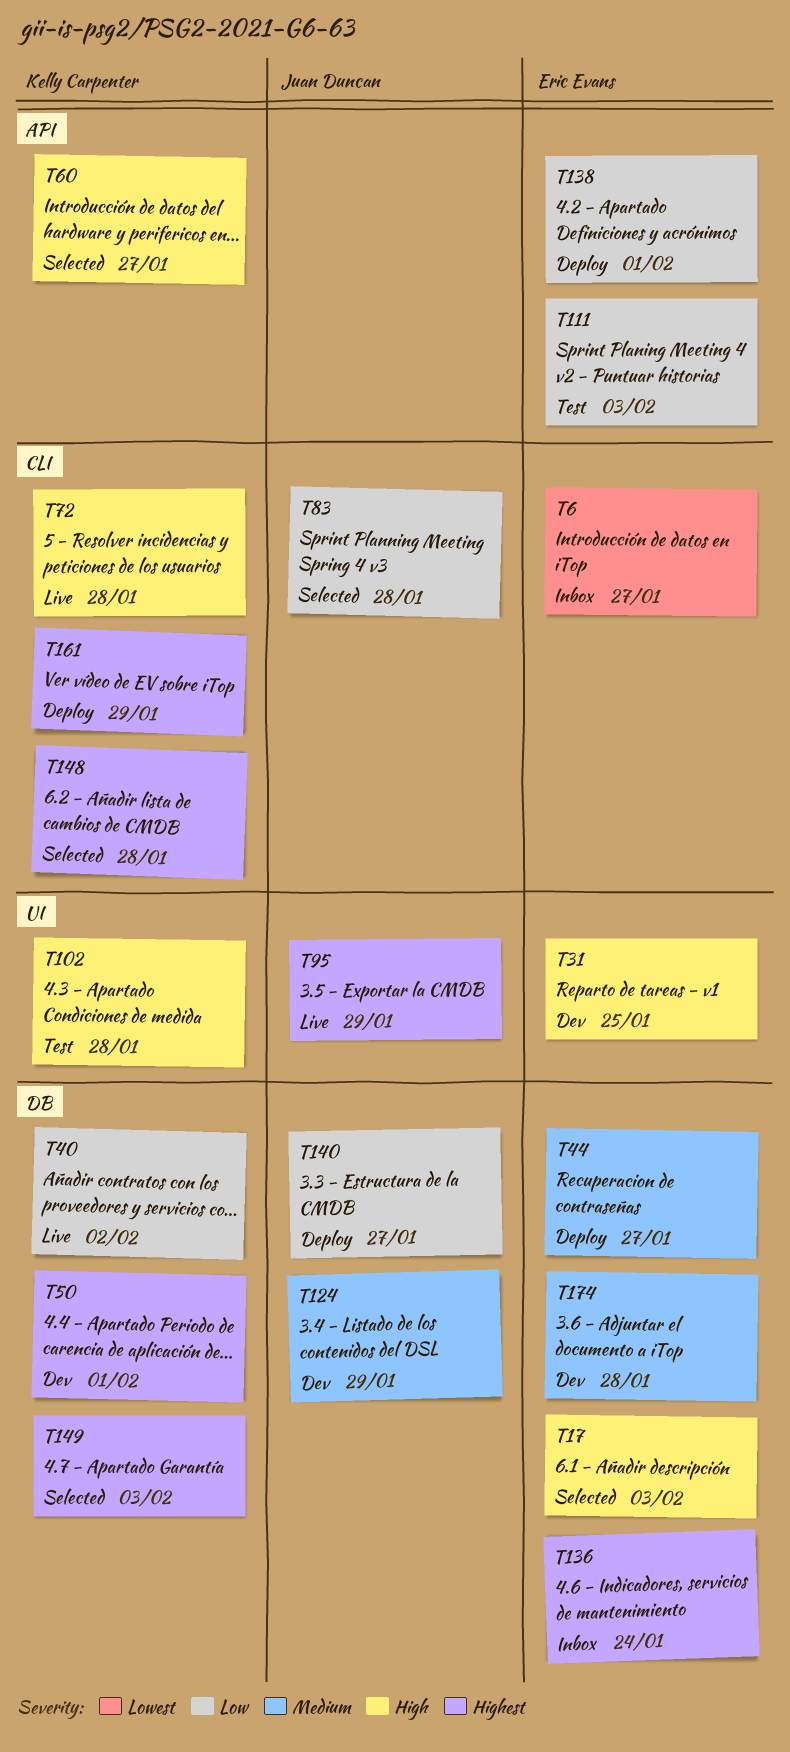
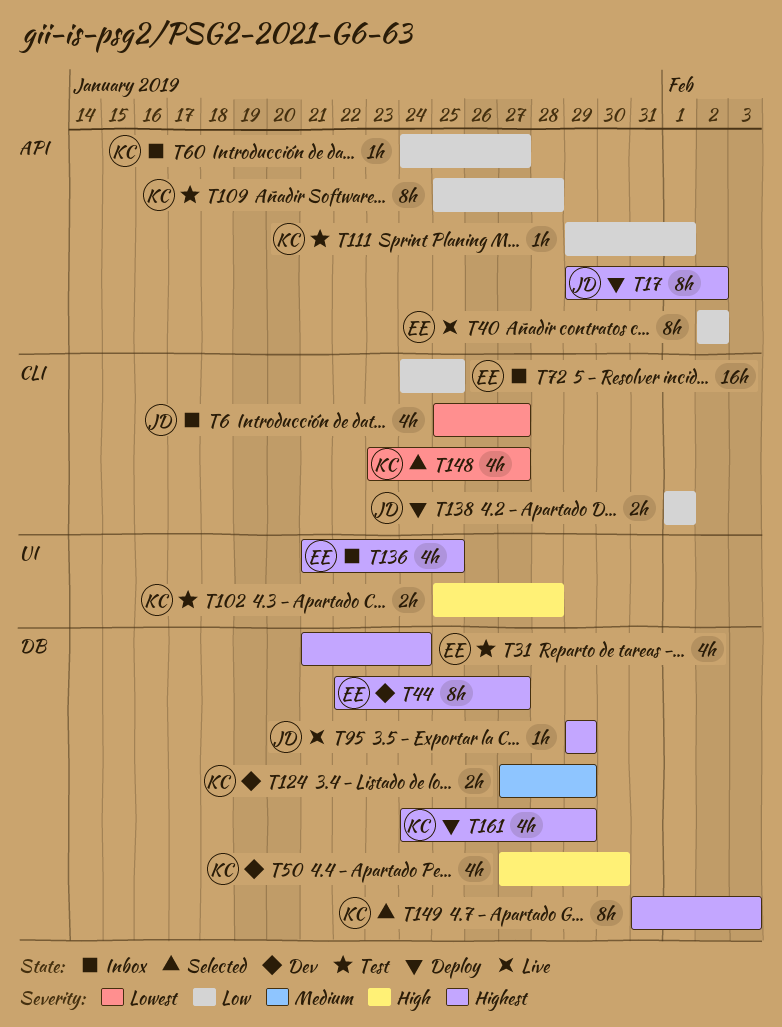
T6, owner: Eric Evans -> Juan Duncan
T17, status: Selected -> Deploy
T17, owner: Eric Evans -> Juan Duncan
T17, priority: High -> Highest
T17, label: DB -> API
T17, due: Feb 3 -> Feb 2
T31, status: Dev -> Test
T31, priority: High -> Highest
T31, label: UI -> DB
T31, due: Jan 25 -> Jan 24
T40, owner: Kelly Carpenter -> Eric Evans
T40, label: DB -> API
T44, status: Deploy -> Dev
T44, priority: Medium -> Highest
T50, priority: Highest -> High
T50, due: Feb 1 -> Jan 30
T60, status: Selected -> Inbox
T60, priority: High -> Low
T72, status: Live -> Inbox
T72, owner: Kelly Carpenter -> Eric Evans
T72, priority: High -> Low
T72, due: Jan 28 -> Jan 25
T83: present -> none
T95, label: UI -> DB
T109: none -> present
T111, owner: Eric Evans -> Kelly Carpenter
T111, due: Feb 3 -> Feb 1
T124, owner: Juan Duncan -> Kelly Carpenter
T136, label: DB -> UI
T136, due: Jan 24 -> Jan 25
T138, owner: Eric Evans -> Juan Duncan
T138, label: API -> CLI
T140: present -> none
T148, priority: Highest -> Lowest
T148, due: Jan 28 -> Jan 27
T161, label: CLI -> DB
T174: present -> none

